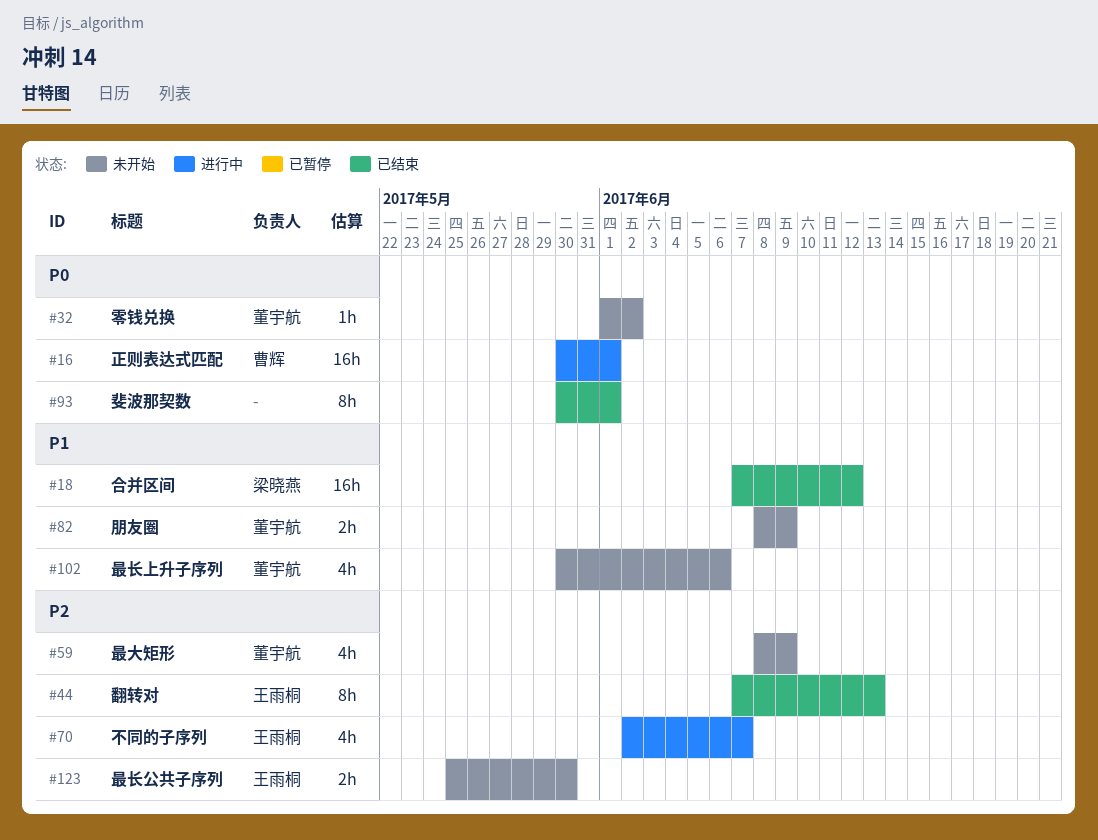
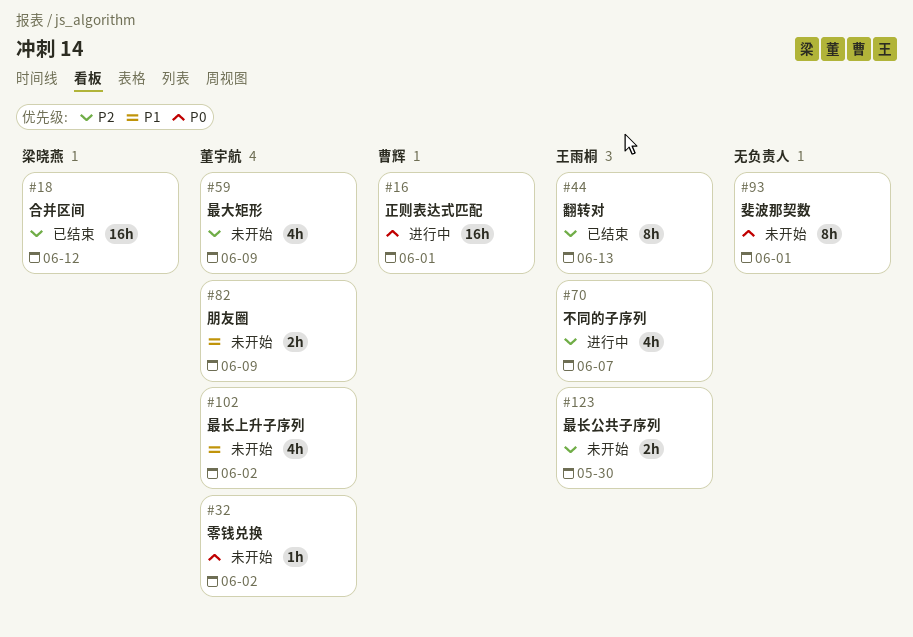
#18, priority: P1 -> P2
#93, status: 已结束 -> 未开始
#102, due: Jun 6 -> Jun 2

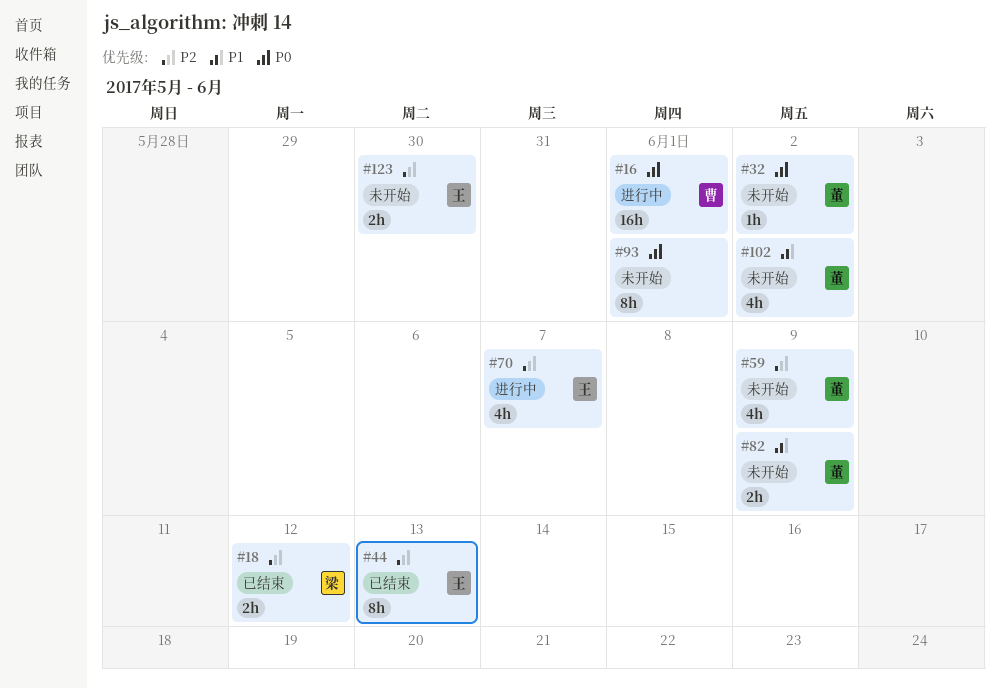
#18, estimate: 16h -> 2h

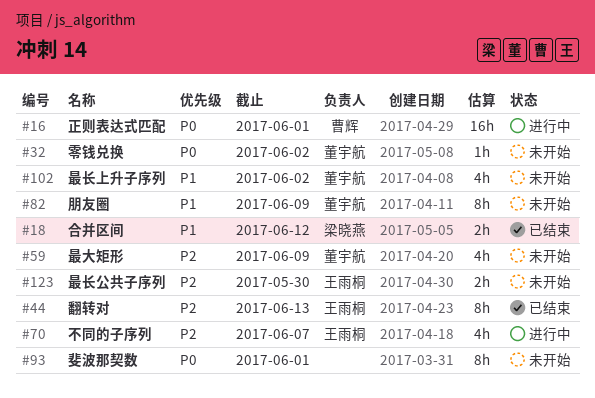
#18, priority: P2 -> P1
#82, estimate: 2h -> 8h

